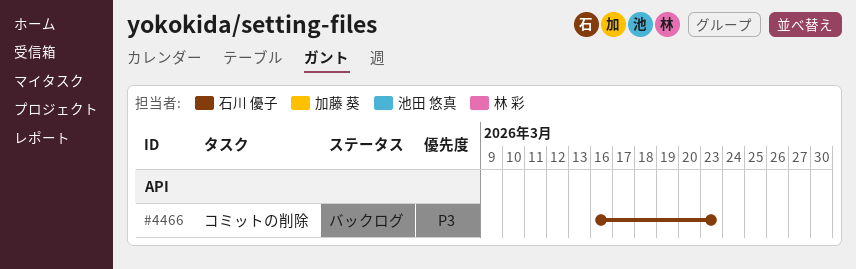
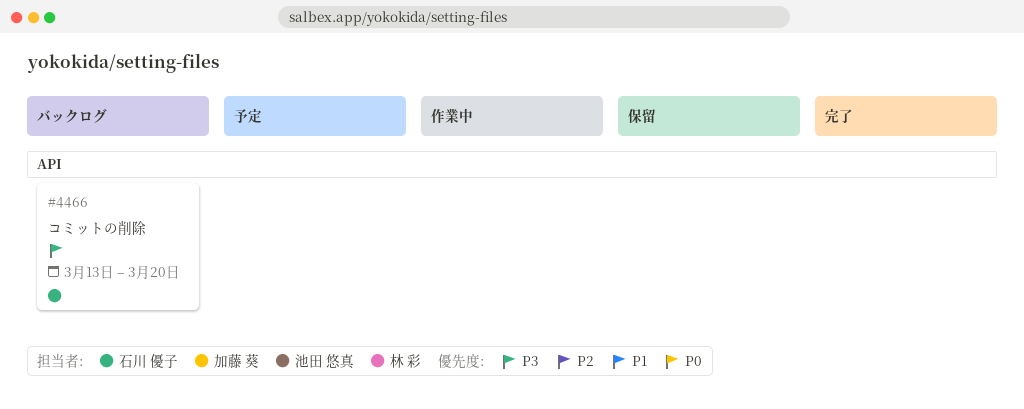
#4466, start: Mar 16 -> Mar 13
#4466, due: Mar 23 -> Mar 20

